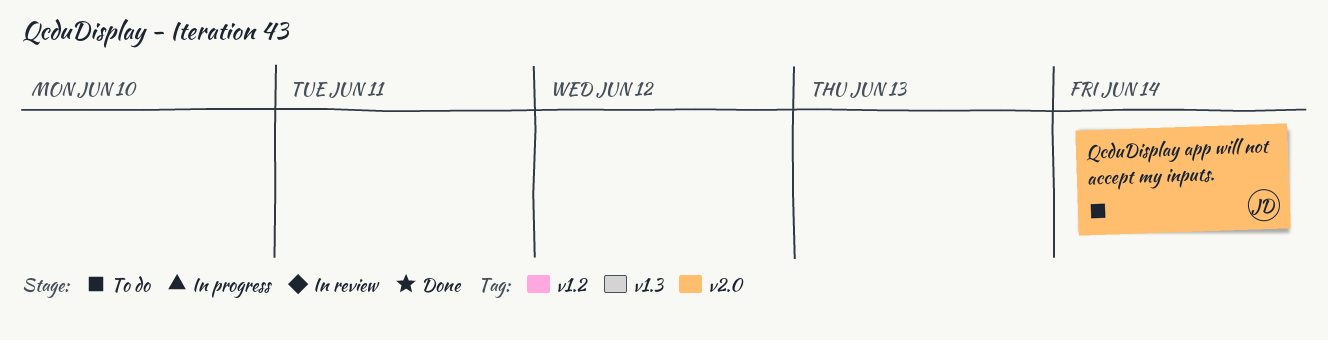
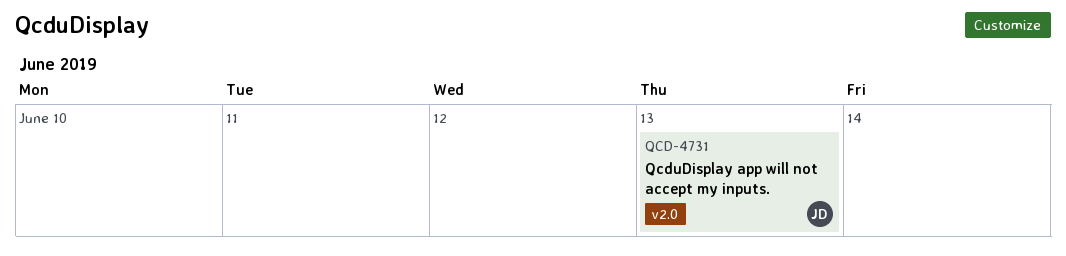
QcduDisplay app will not accept my inputs., due: Jun 14 -> Jun 13

